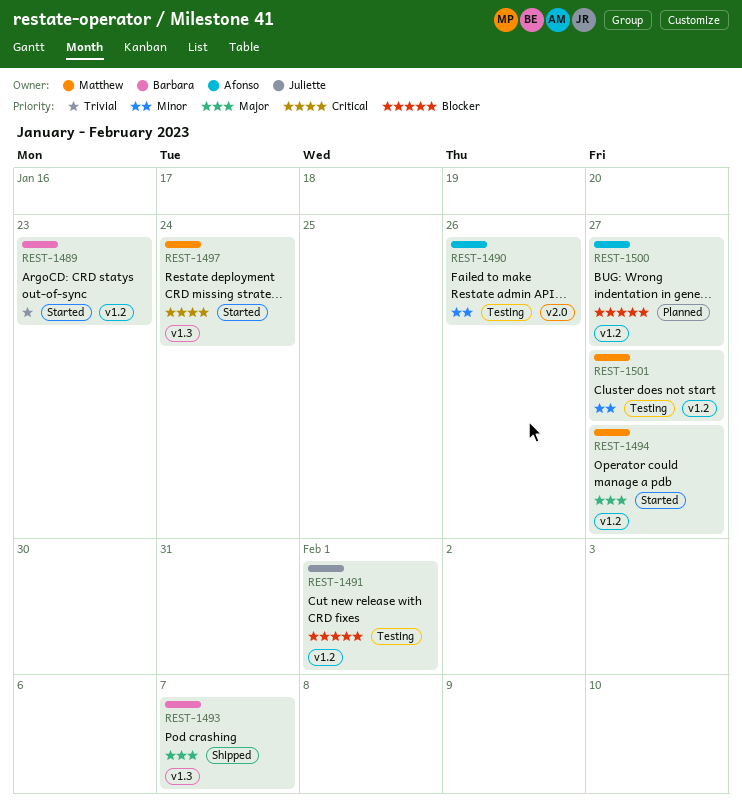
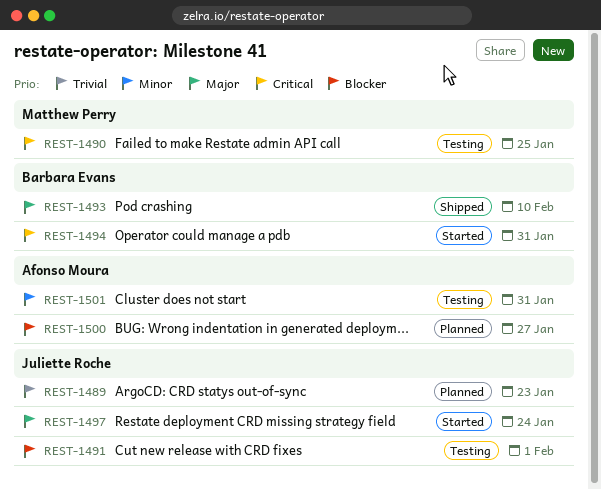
REST-1489, status: Started -> Planned
REST-1489, owner: Barbara Evans -> Juliette Roche
REST-1490, owner: Afonso Moura -> Matthew Perry
REST-1490, priority: Minor -> Critical
REST-1490, due: Jan 26 -> Jan 25
REST-1493, due: Feb 7 -> Feb 10
REST-1494, owner: Matthew Perry -> Barbara Evans
REST-1494, priority: Major -> Critical
REST-1494, due: Jan 27 -> Jan 31
REST-1497, owner: Matthew Perry -> Juliette Roche
REST-1497, priority: Critical -> Major
REST-1501, owner: Matthew Perry -> Afonso Moura
REST-1501, due: Jan 27 -> Jan 31

